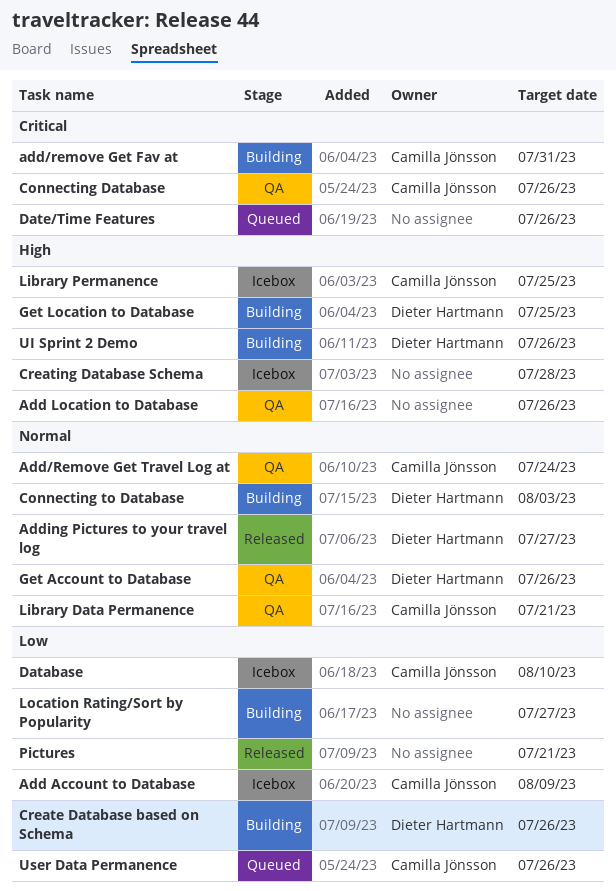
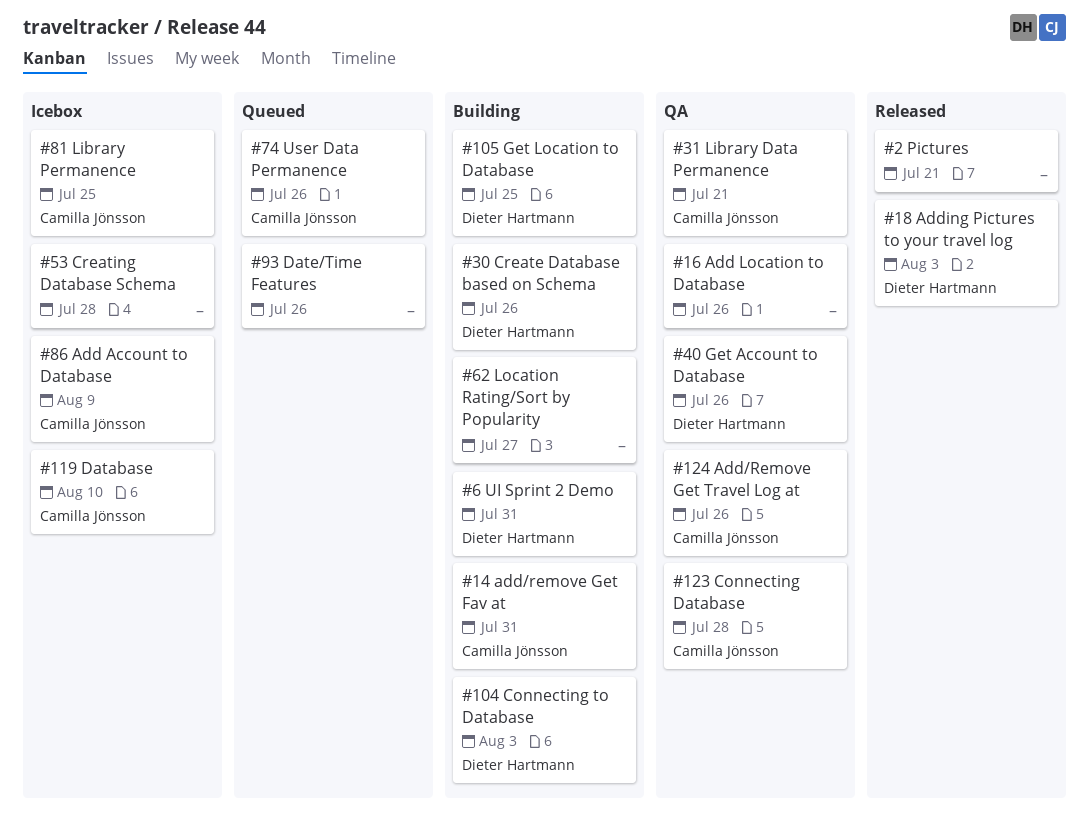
Add/Remove Get Travel Log at, due: Jul 24 -> Jul 26
Adding Pictures to your travel log, due: Jul 27 -> Aug 3
Connecting Database, due: Jul 26 -> Jul 28
UI Sprint 2 Demo, due: Jul 26 -> Jul 31

